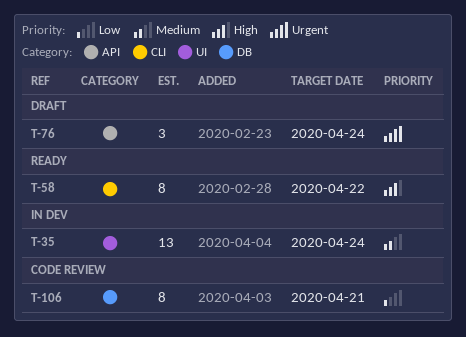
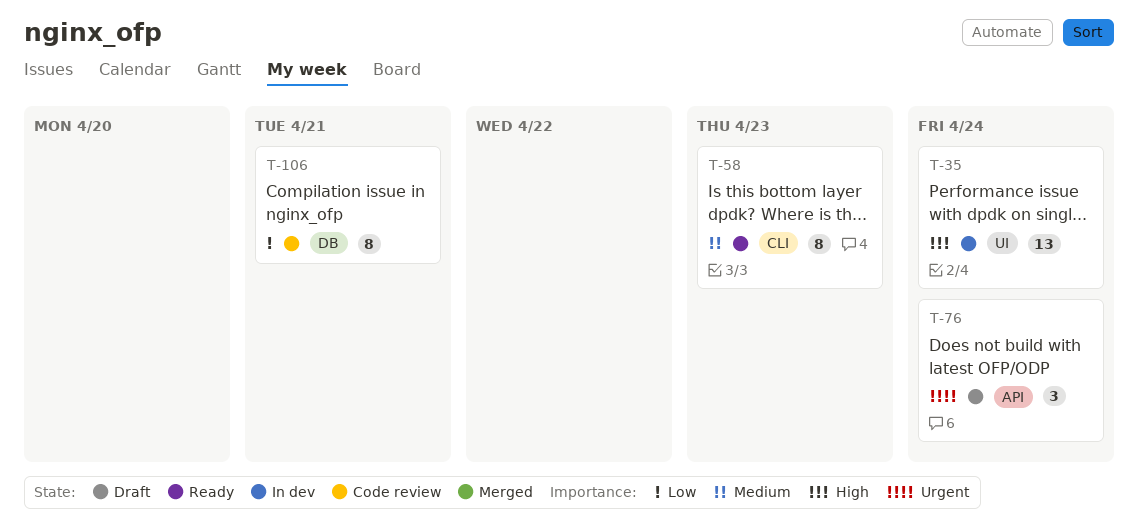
T-35, priority: Medium -> High
T-58, priority: High -> Medium
T-58, due: Apr 22 -> Apr 23

